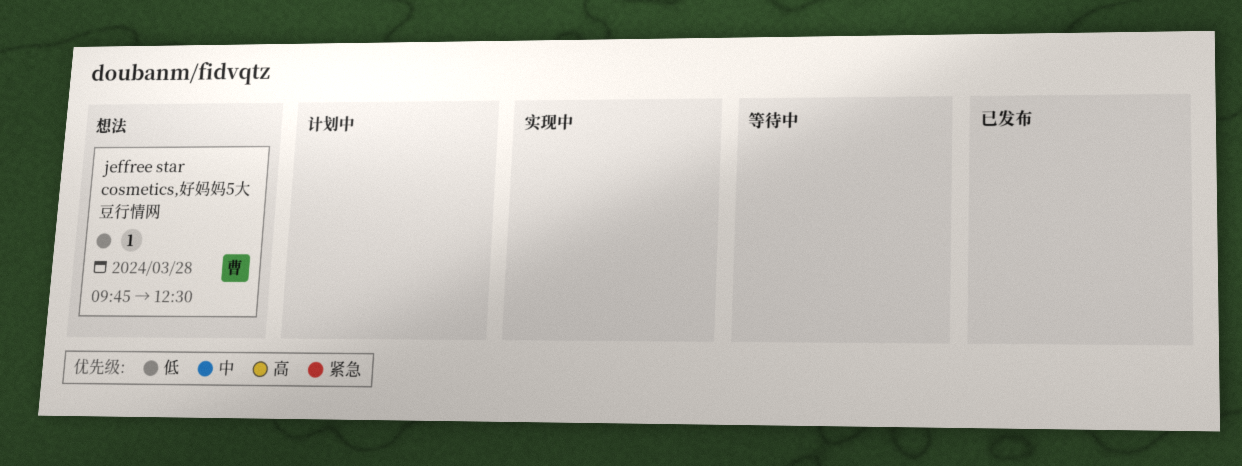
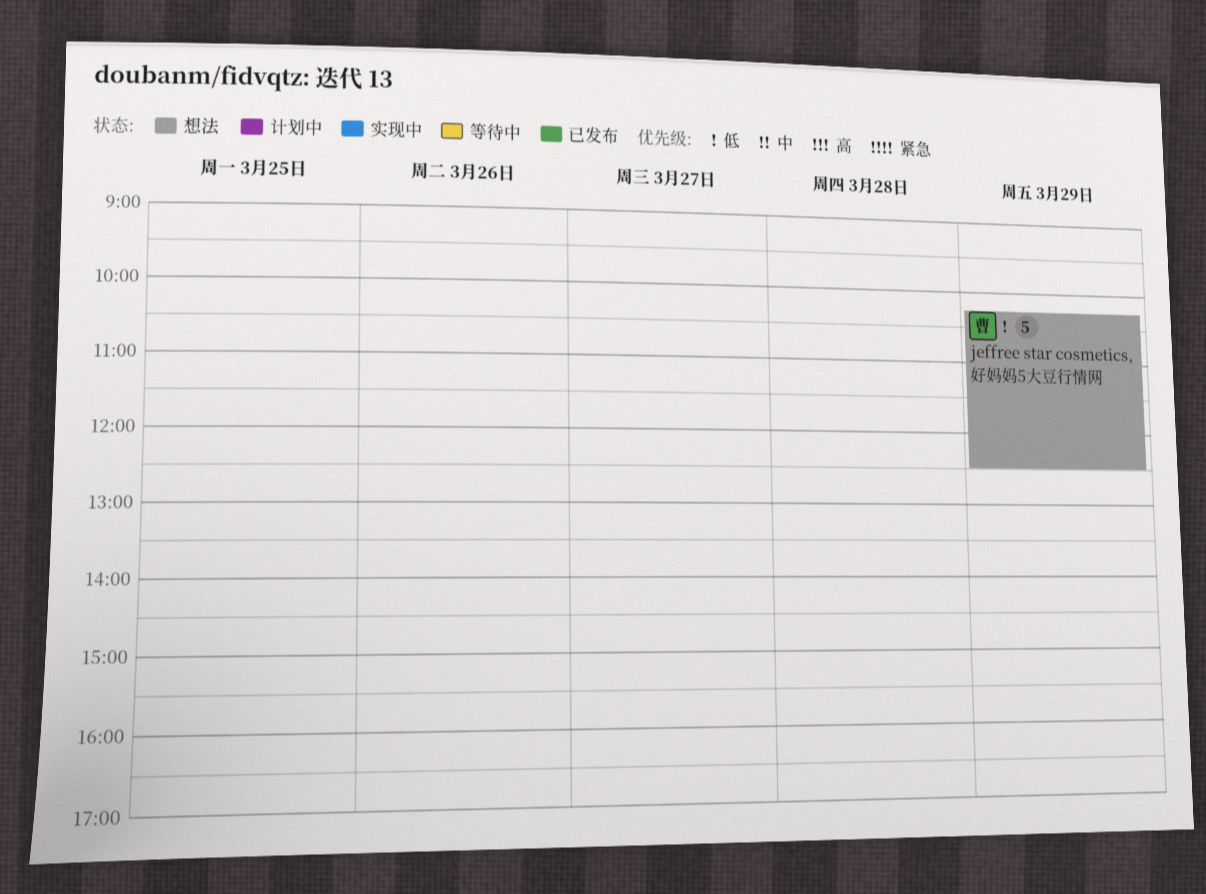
jeffree star cosmetics,好妈妈5大豆行情网, estimate: 1 -> 5
jeffree star cosmetics,好妈妈5大豆行情网, day: Mar 28 -> Mar 29
jeffree star cosmetics,好妈妈5大豆行情网, begins: 09:45 -> 10:15

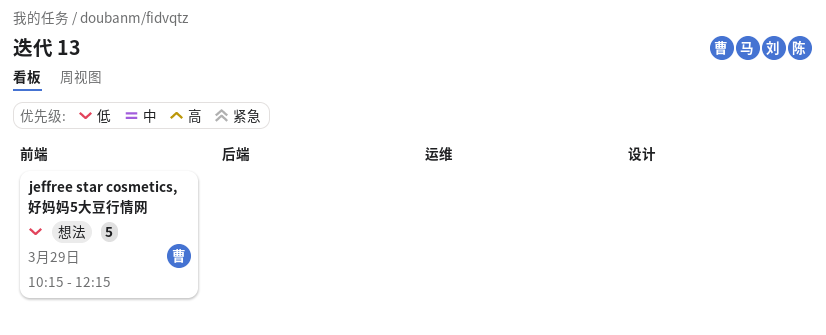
jeffree star cosmetics,好妈妈5大豆行情网, ends: 12:30 -> 12:15

